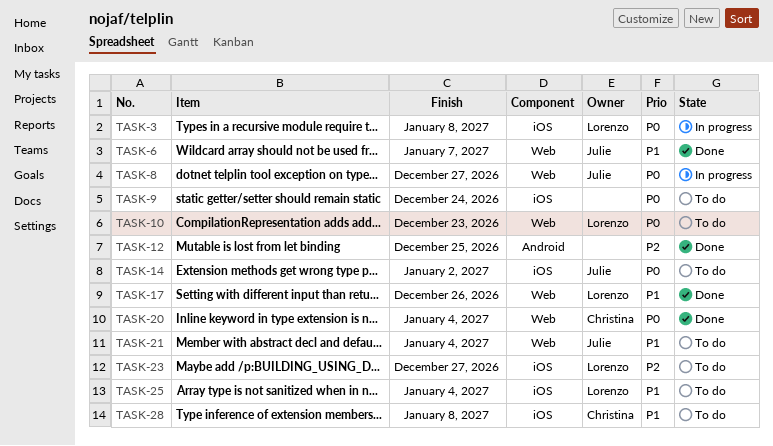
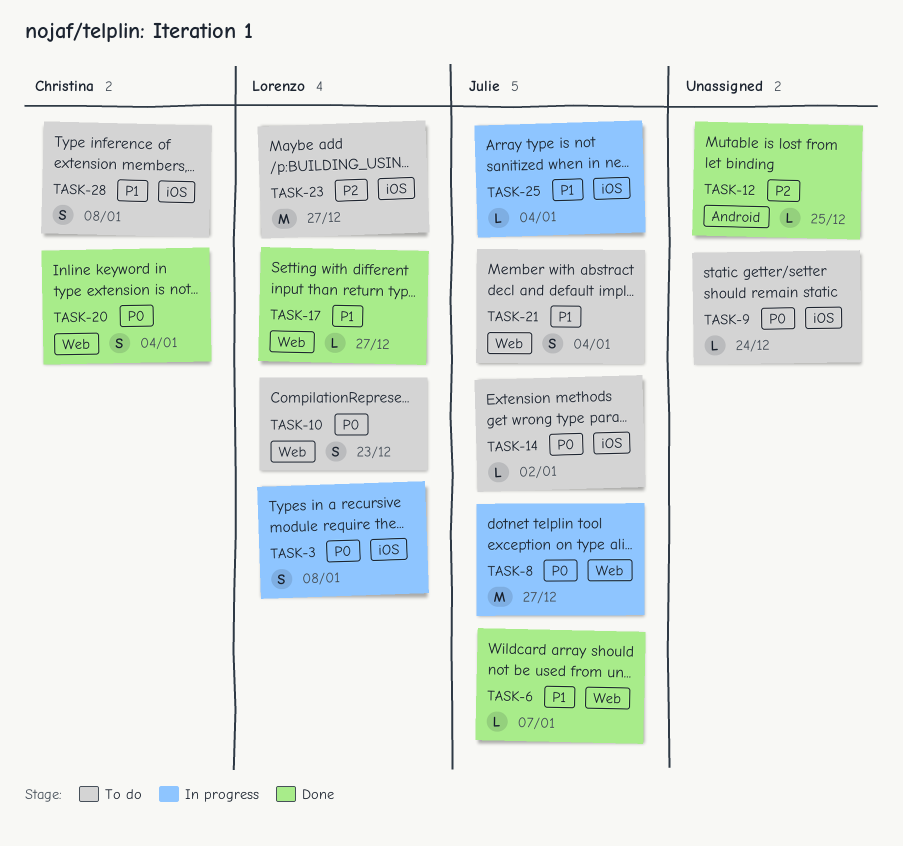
TASK-17, due: Dec 26 -> Dec 27
TASK-25, status: To do -> In progress
TASK-25, owner: Lorenzo -> Julie

